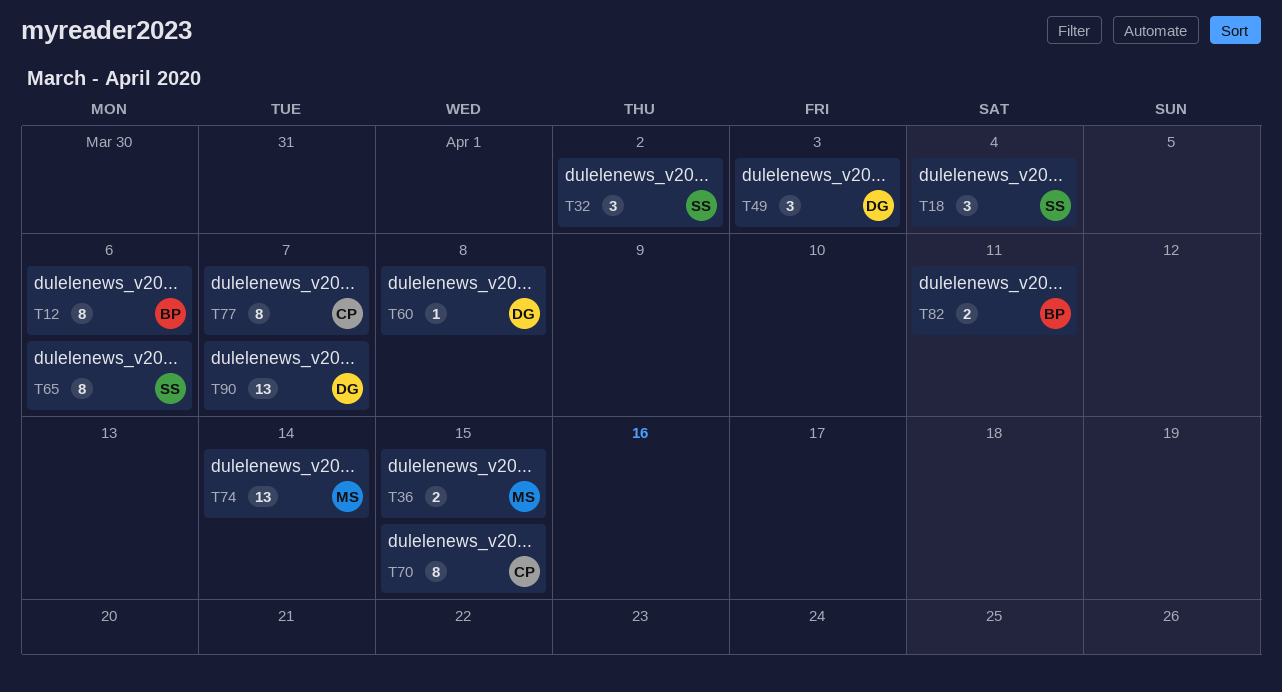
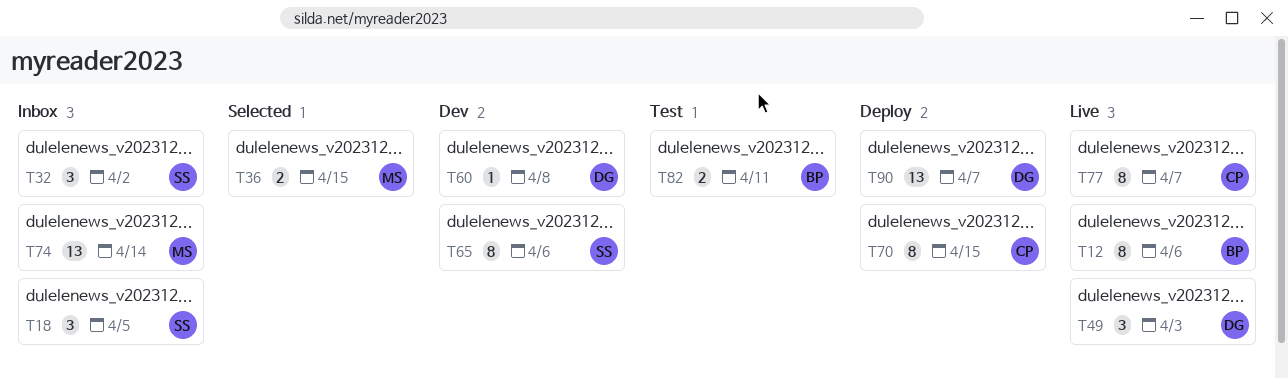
T18, due: Apr 4 -> Apr 5

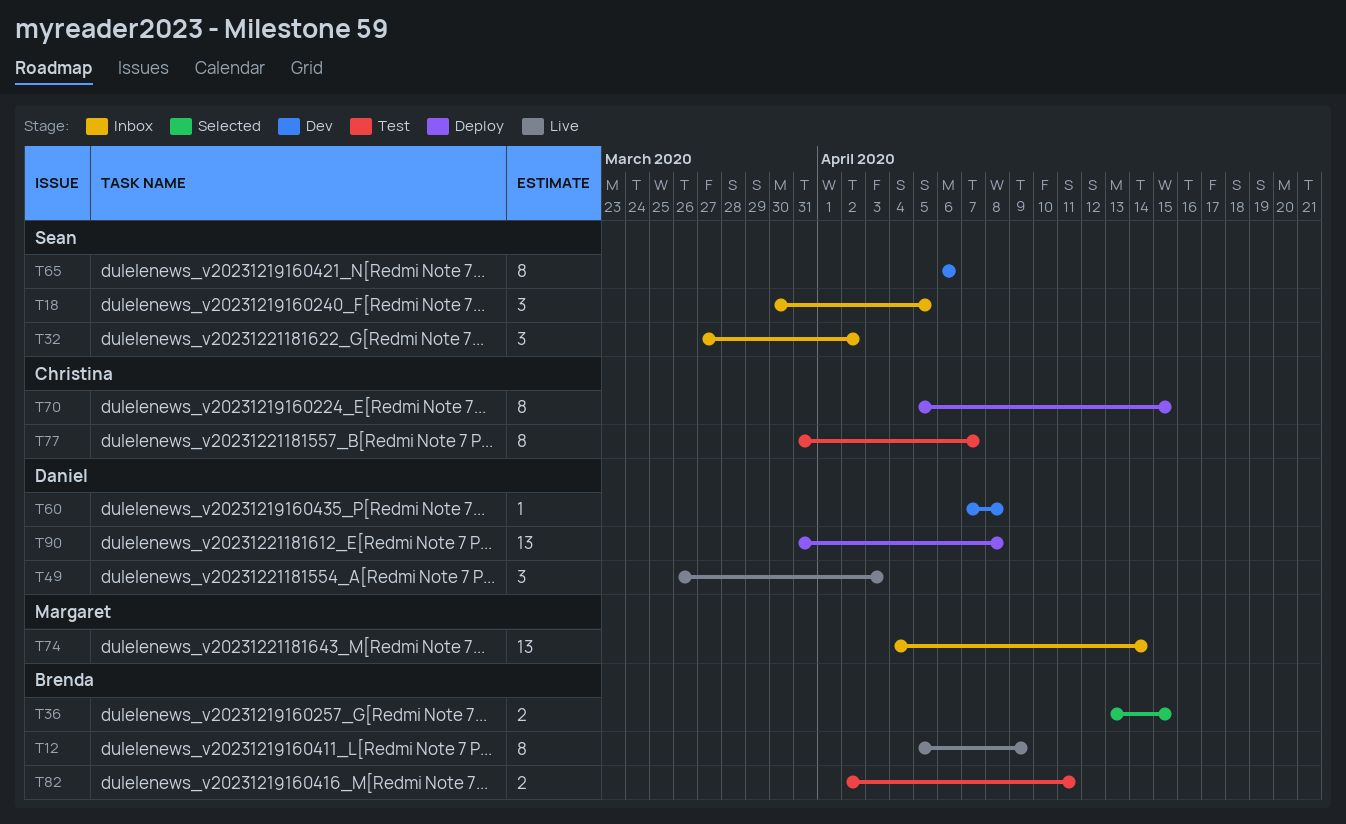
T12, due: Apr 6 -> Apr 9
T36, owner: Margaret -> Brenda
T77, status: Live -> Test
T90, due: Apr 7 -> Apr 8

